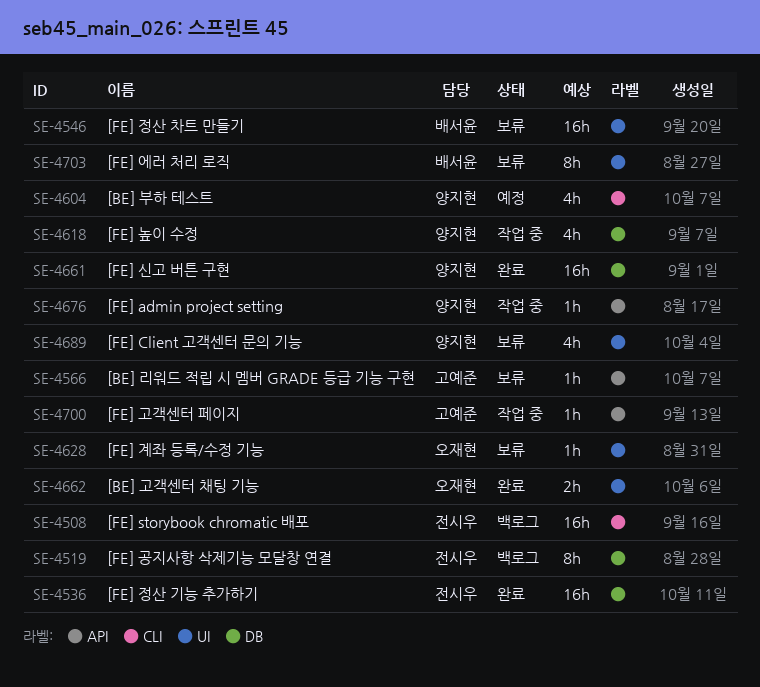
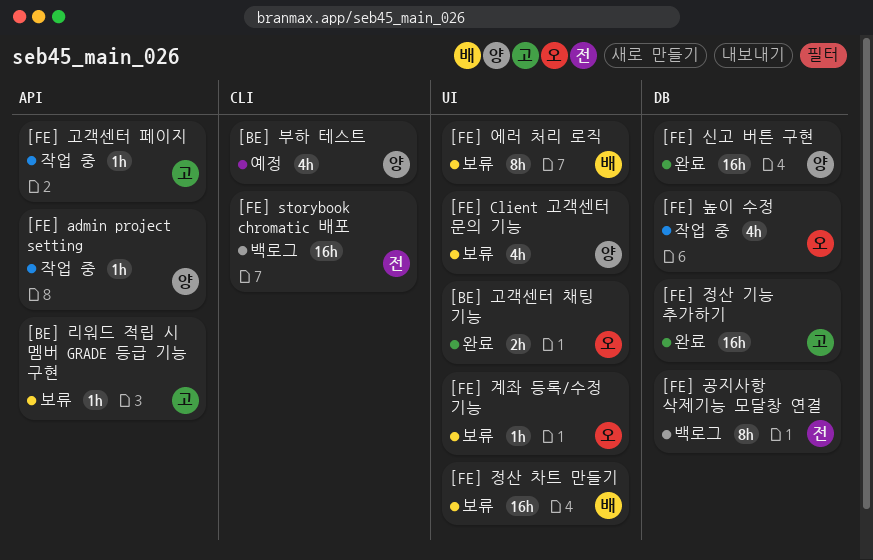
[FE] 높이 수정, owner: 양지현 -> 오재현
[FE] 정산 기능 추가하기, owner: 전시우 -> 고예준

